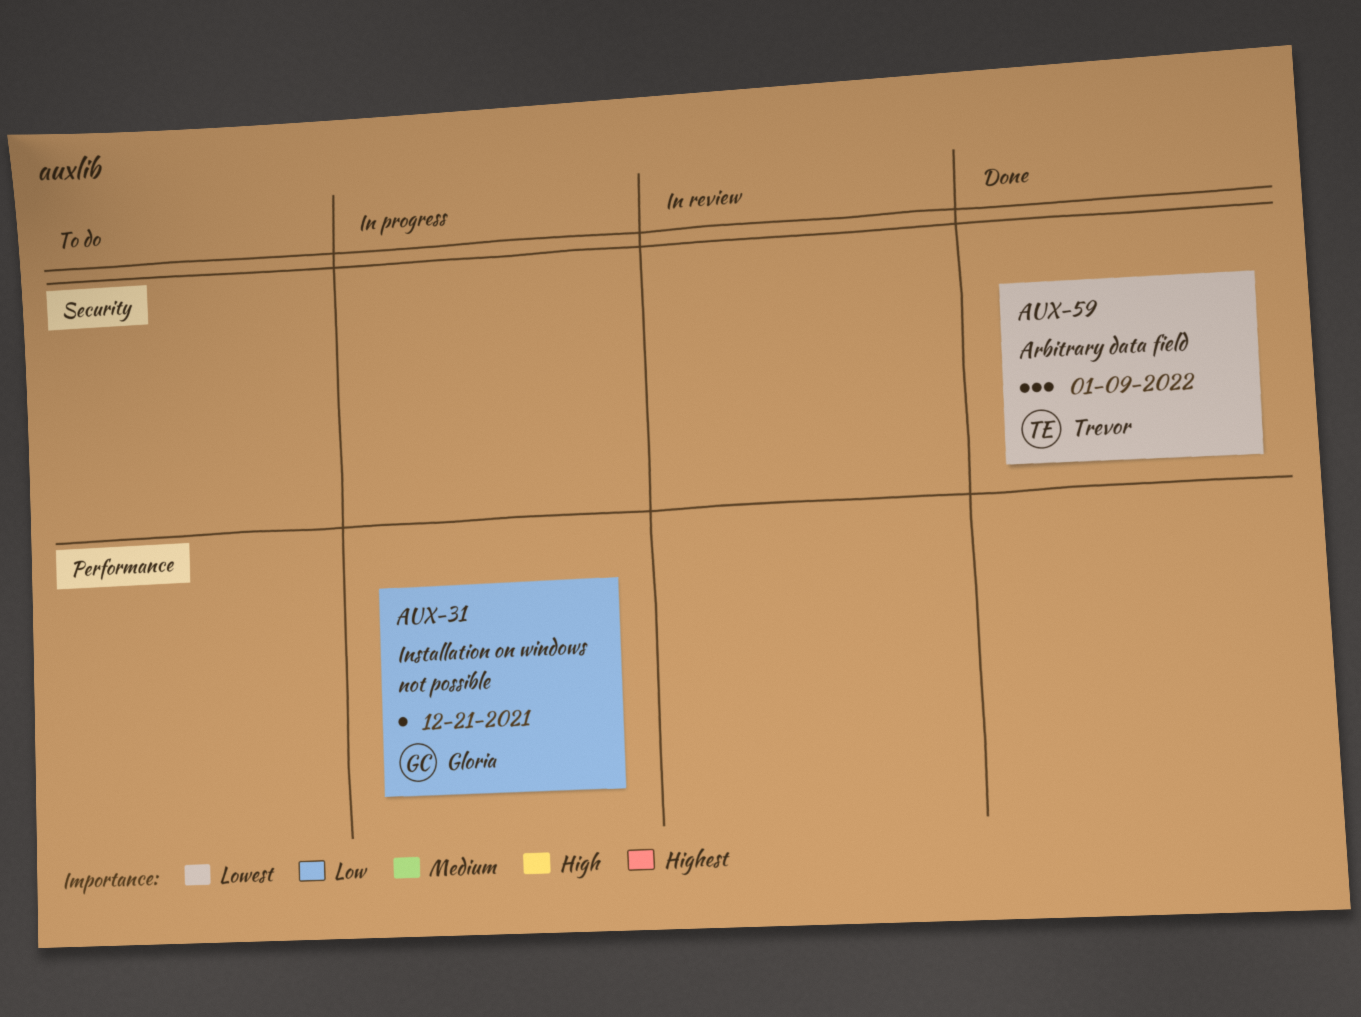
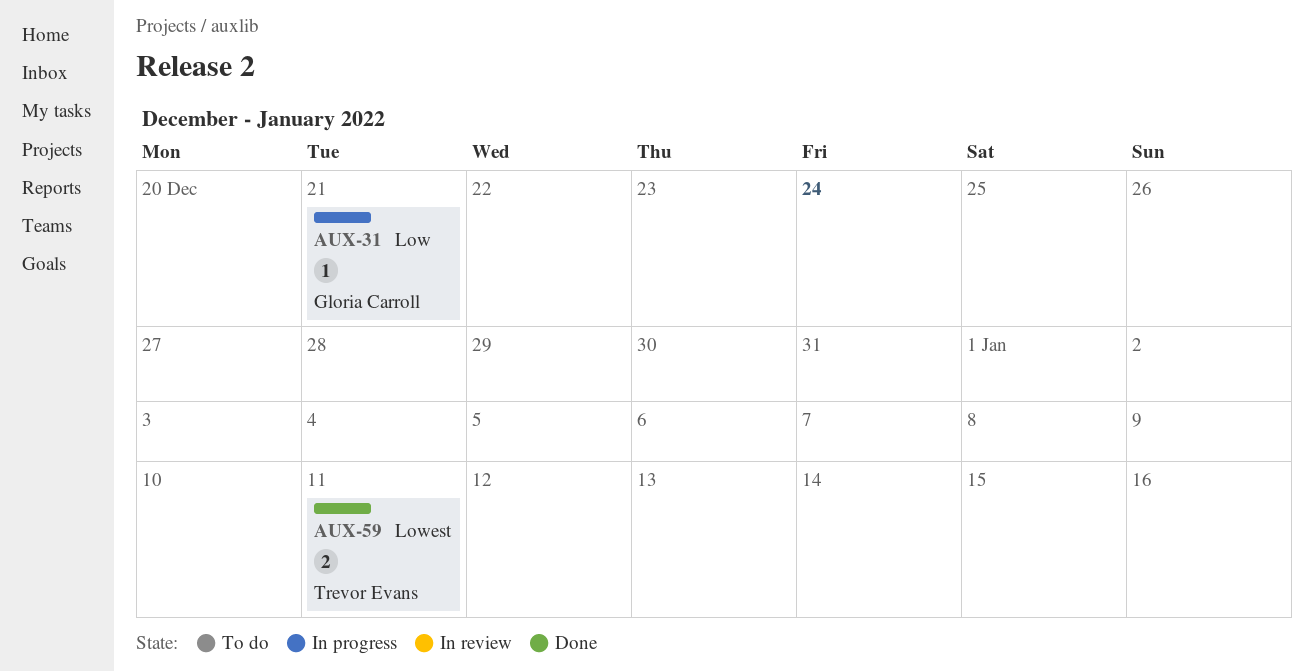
AUX-59, estimate: 3 -> 2
AUX-59, due: Jan 9 -> Jan 11

